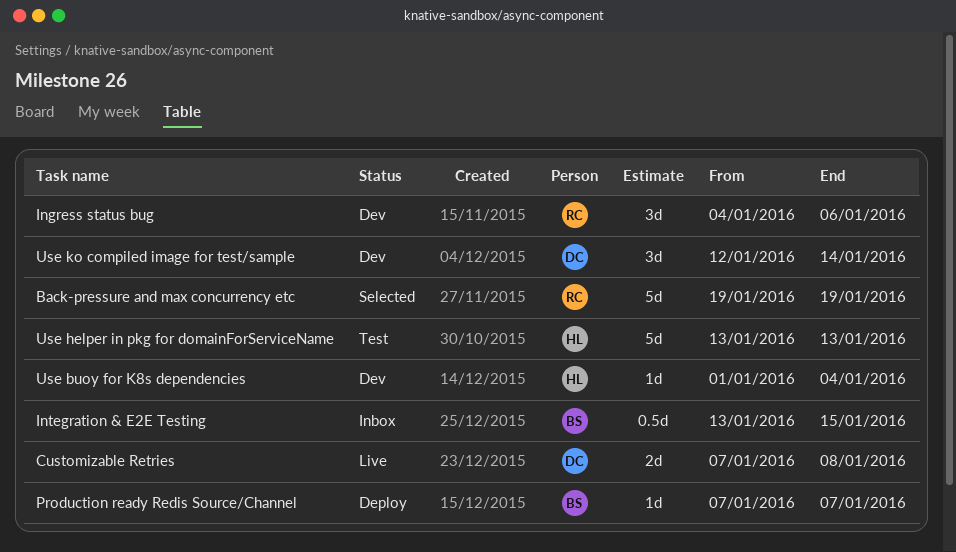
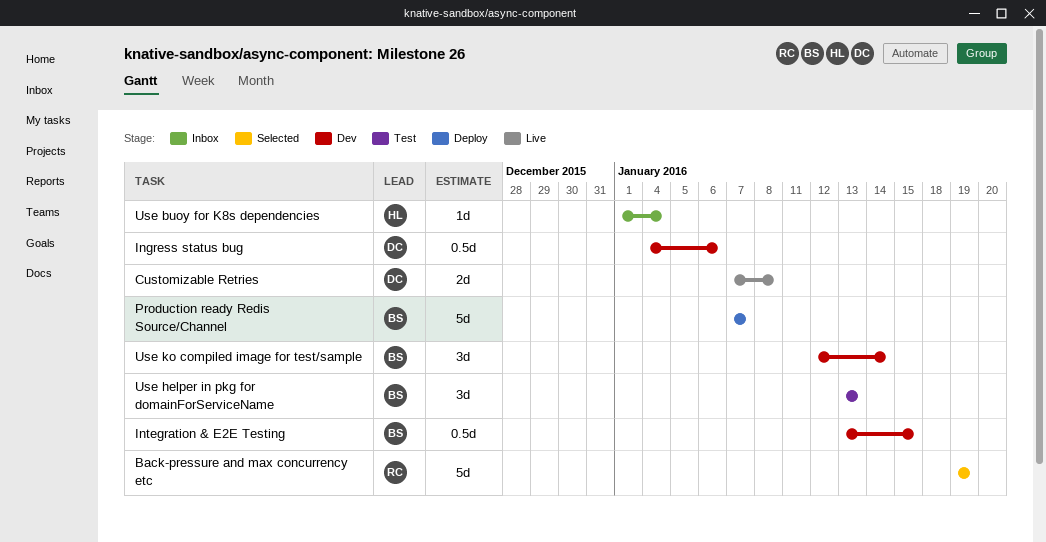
Ingress status bug, owner: RC -> DC
Ingress status bug, estimate: 3d -> 0.5d
Integration & E2E Testing, status: Inbox -> Dev
Production ready Redis Source/Channel, estimate: 1d -> 5d
Use buoy for K8s dependencies, status: Dev -> Inbox
Use helper in pkg for domainForServiceName, owner: HL -> BS
Use helper in pkg for domainForServiceName, estimate: 5d -> 3d
Use ko compiled image for test/sample, owner: DC -> BS

